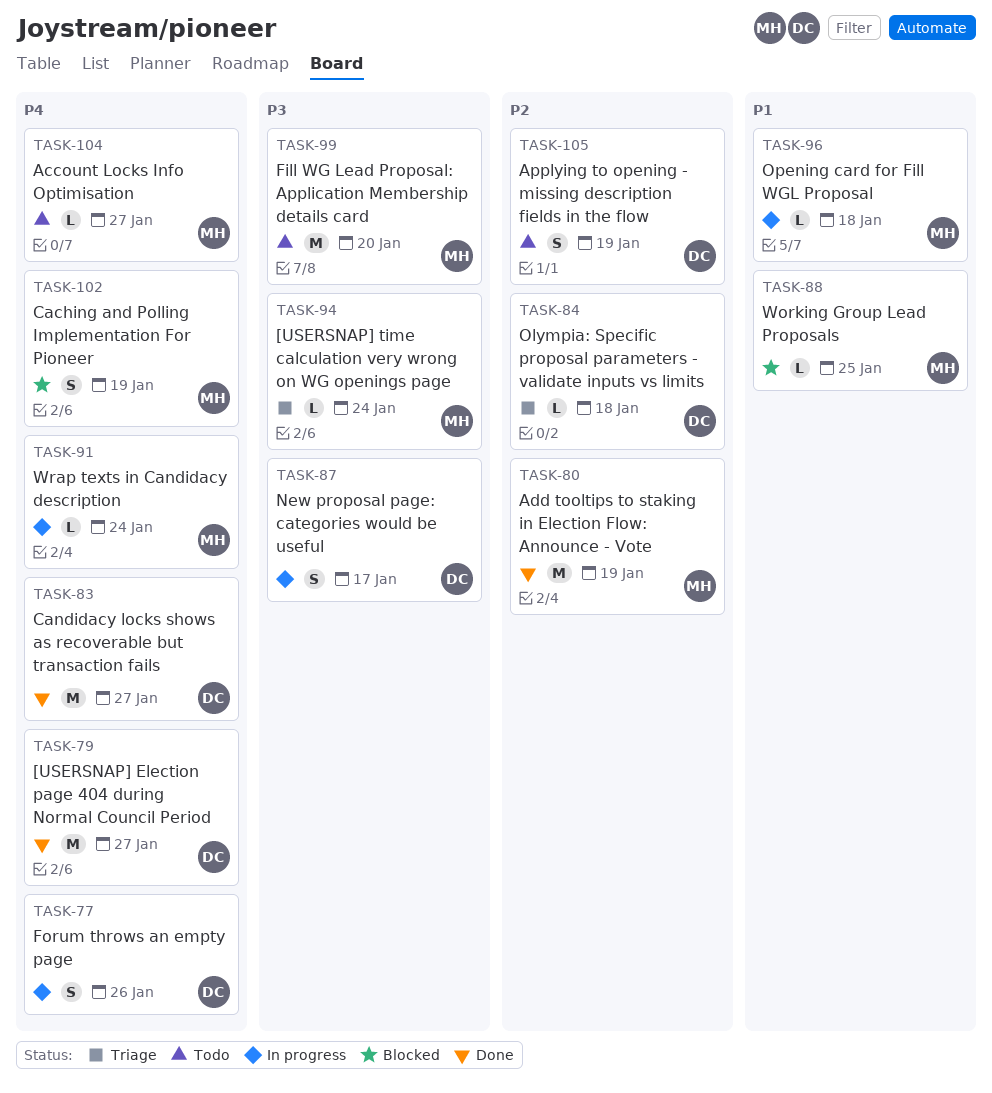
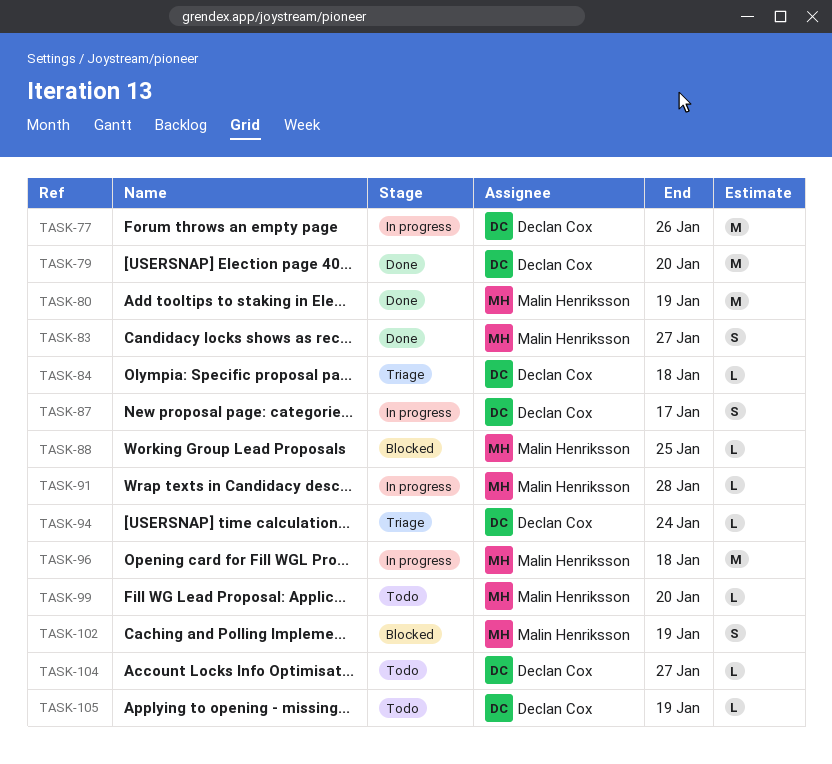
TASK-77, estimate: S -> M
TASK-79, due: Jan 27 -> Jan 20
TASK-83, owner: Declan Cox -> Malin Henriksson
TASK-83, estimate: M -> S
TASK-91, due: Jan 24 -> Jan 28
TASK-94, owner: Malin Henriksson -> Declan Cox
TASK-96, estimate: L -> M
TASK-99, estimate: M -> L
TASK-104, owner: Malin Henriksson -> Declan Cox
TASK-105, estimate: S -> L

